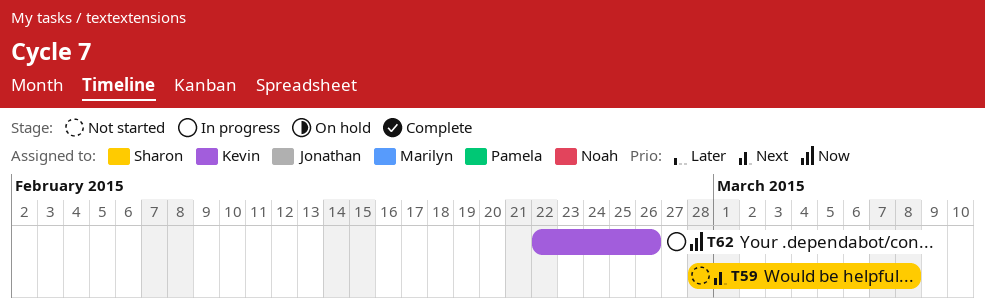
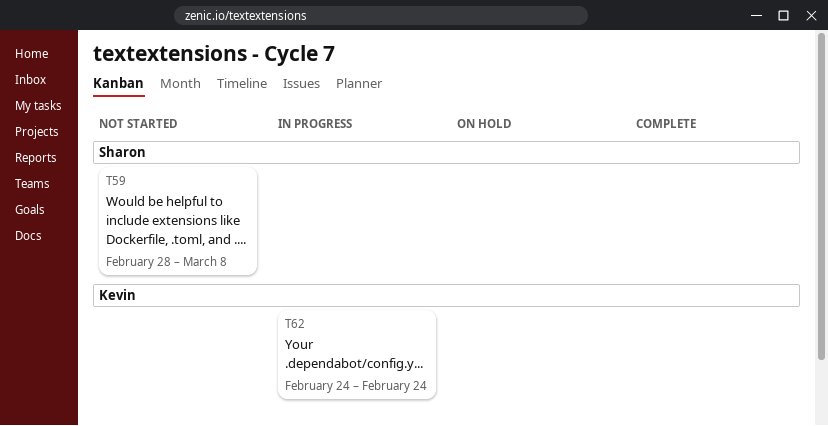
T62, start: Feb 22 -> Feb 24
T62, due: Feb 26 -> Feb 24

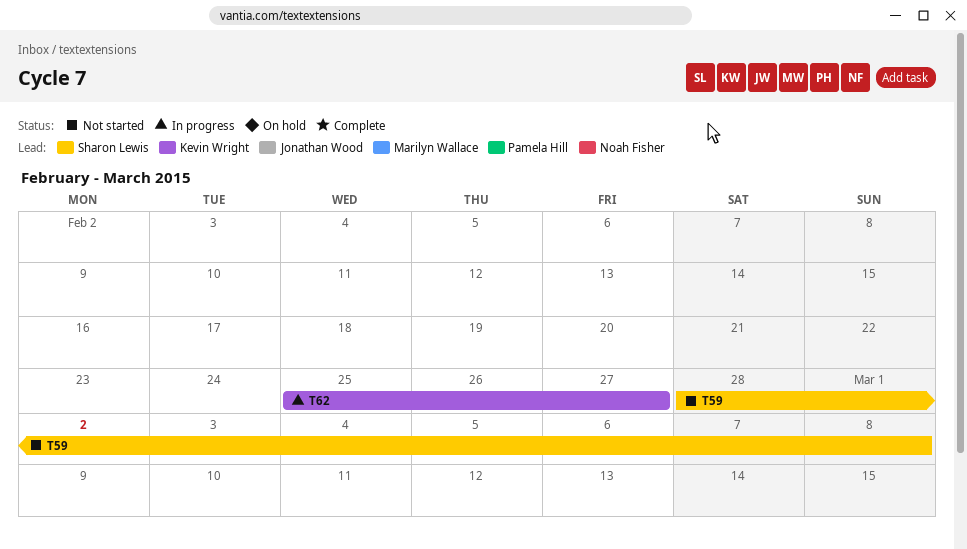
T62, start: Feb 24 -> Feb 25
T62, due: Feb 24 -> Feb 27

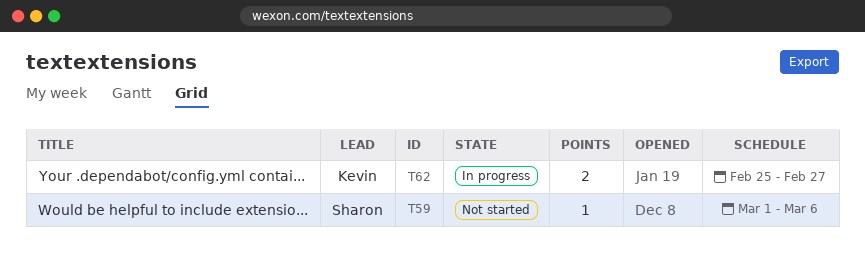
T59, start: Feb 28 -> Mar 1
T59, due: Mar 8 -> Mar 6

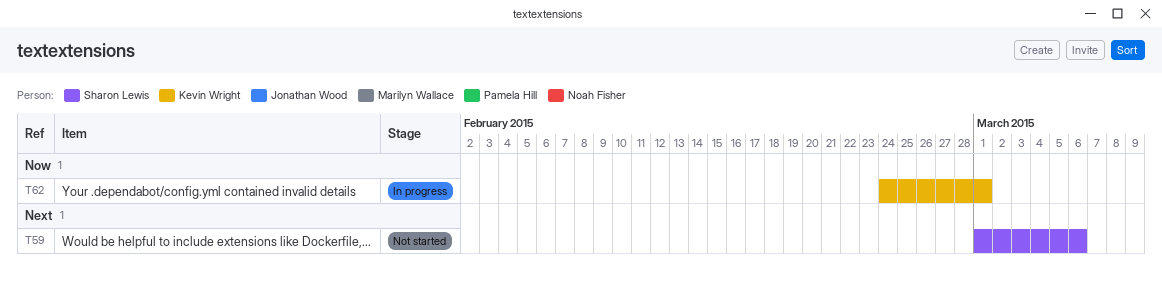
T62, start: Feb 25 -> Feb 24
T62, due: Feb 27 -> Mar 1

